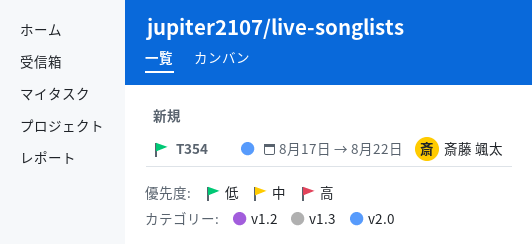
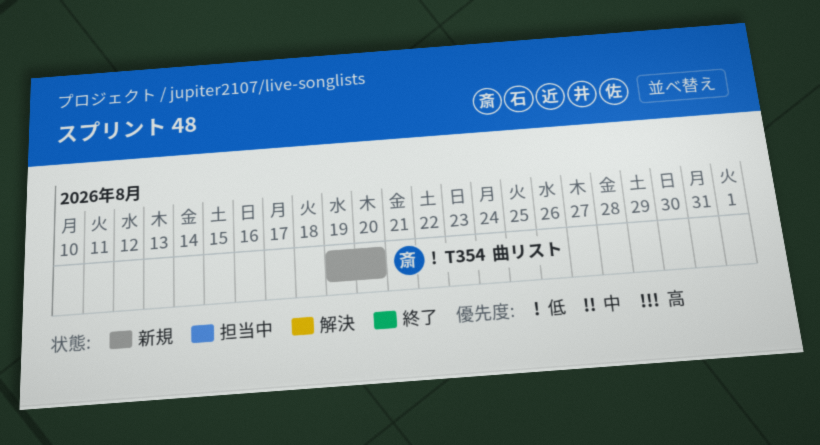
T354, start: Aug 17 -> Aug 19
T354, due: Aug 22 -> Aug 20

